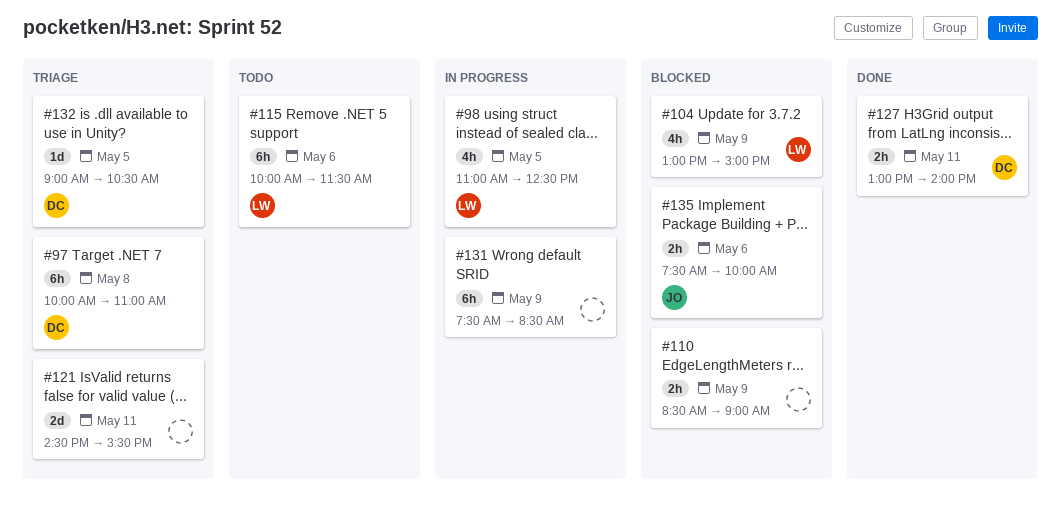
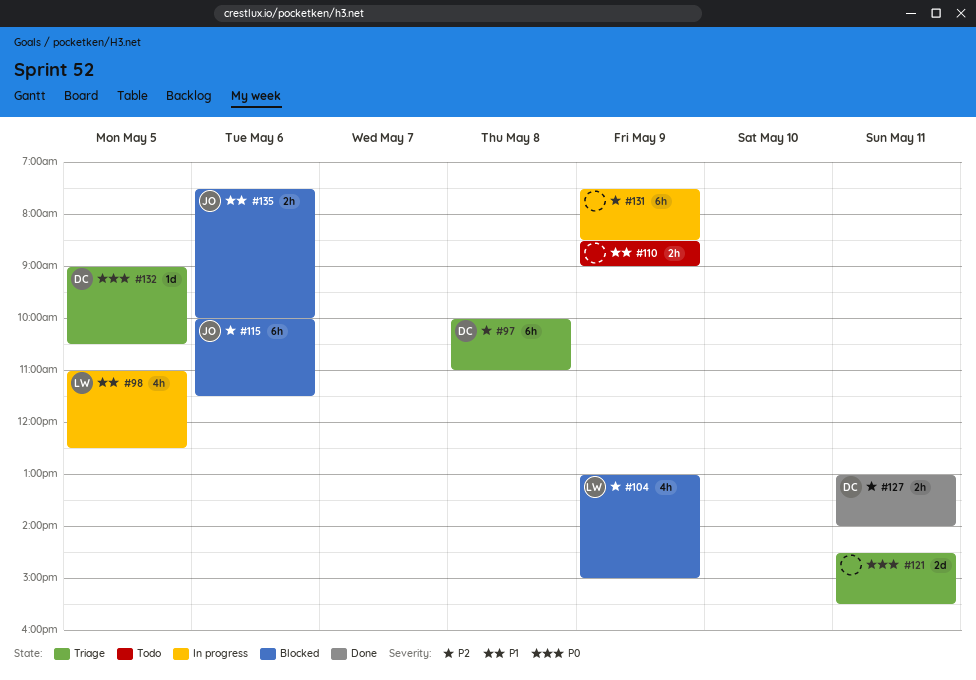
#110, status: Blocked -> Todo
#115, status: Todo -> Blocked
#115, owner: LW -> JO

